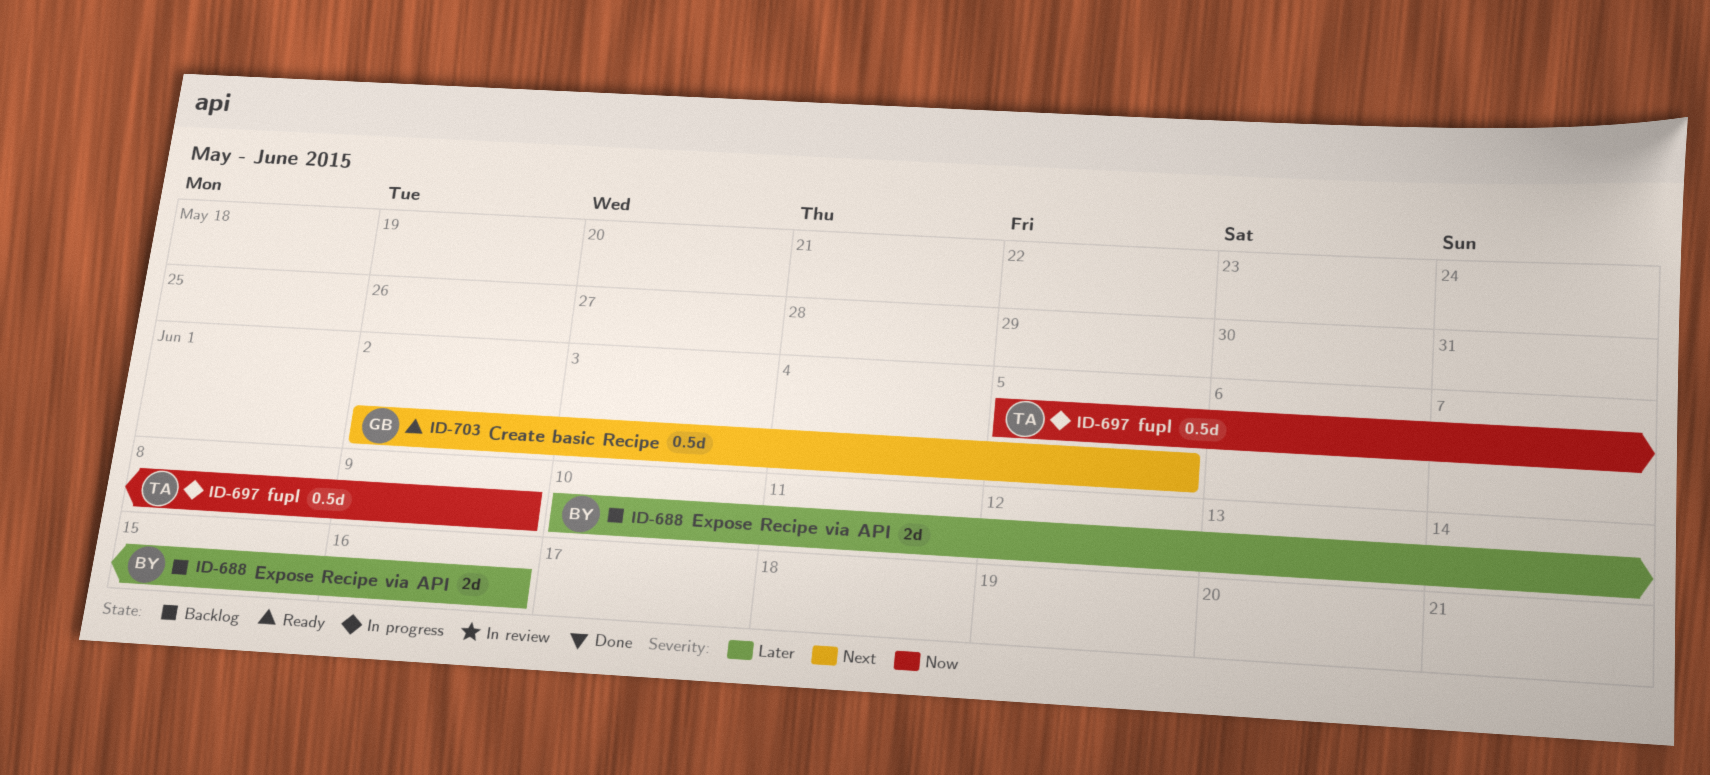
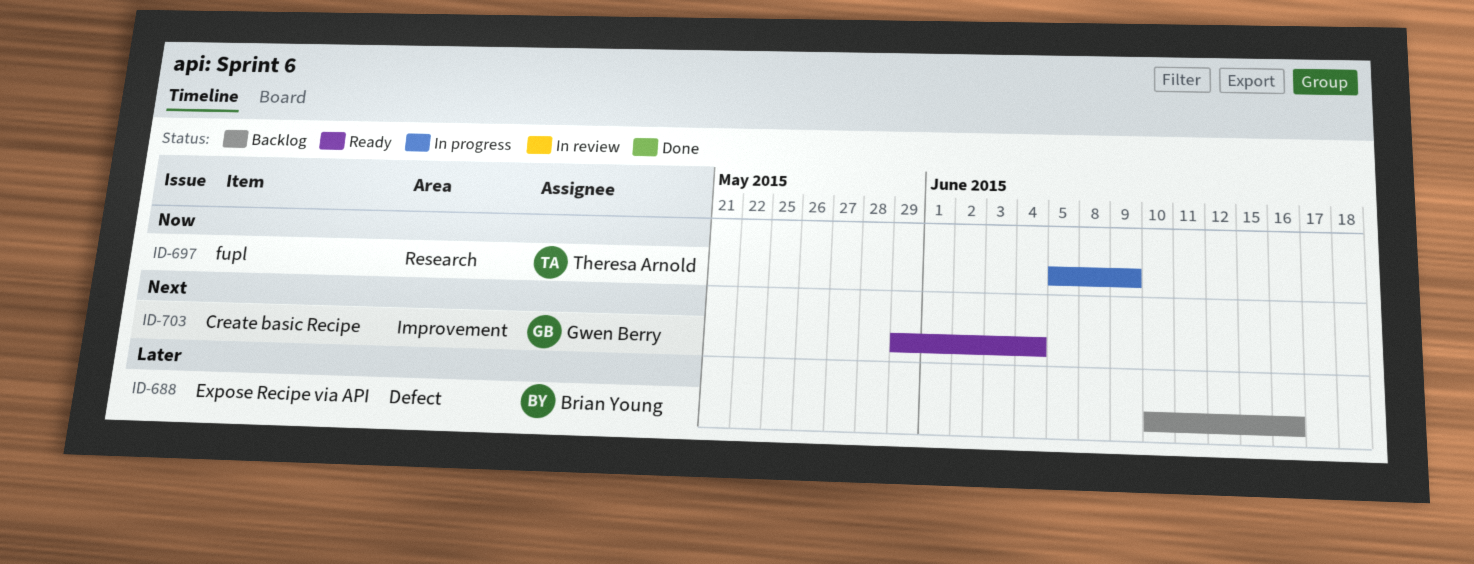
ID-703, start: Jun 2 -> May 29
ID-703, due: Jun 5 -> Jun 4

